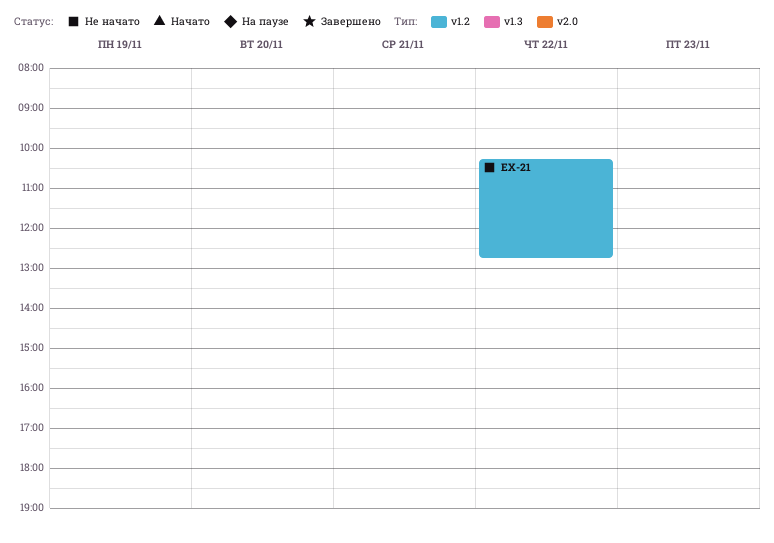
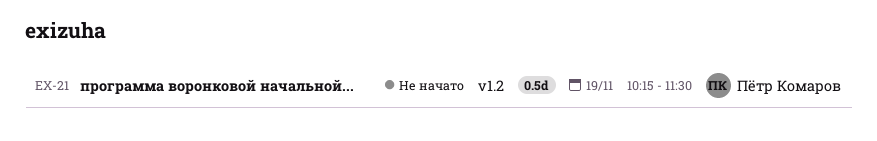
EX-21, day: Nov 22 -> Nov 19
EX-21, ends: 12:45 -> 11:30

